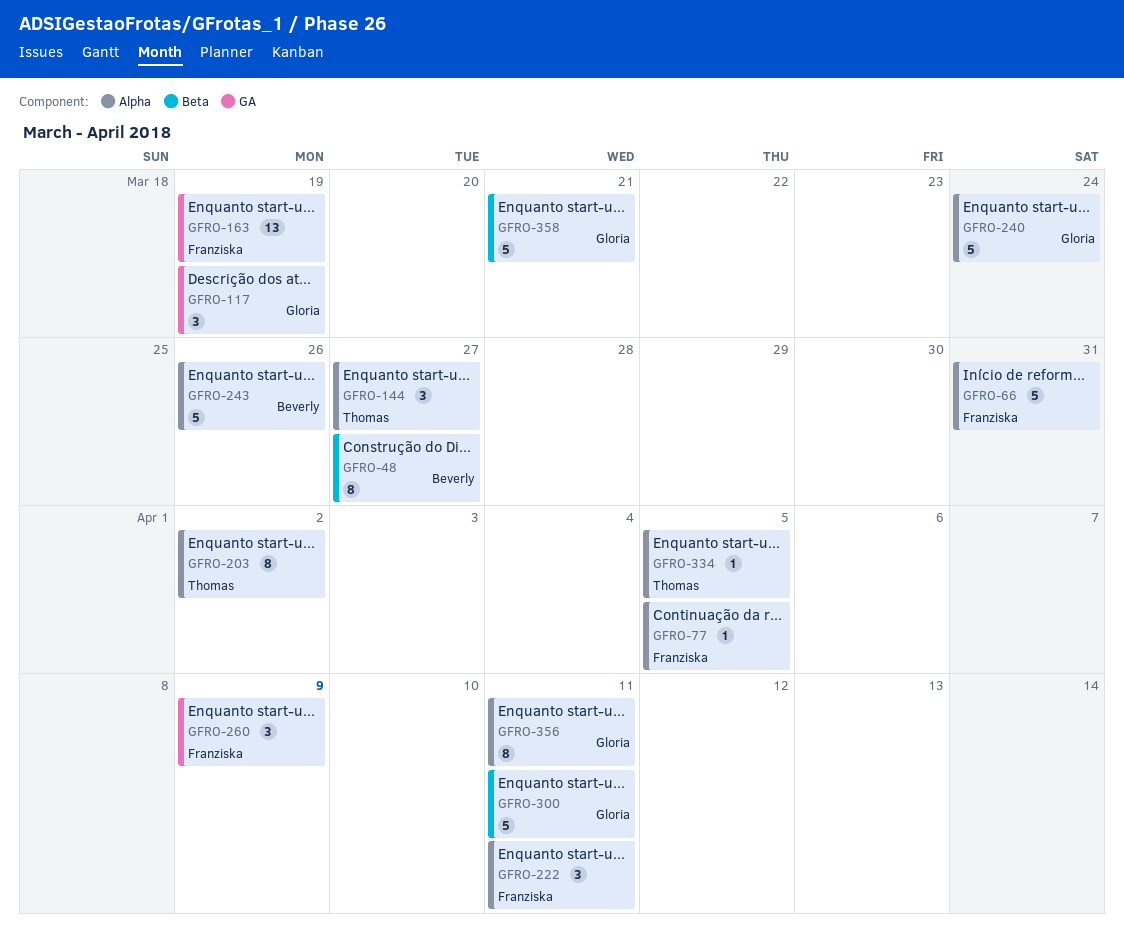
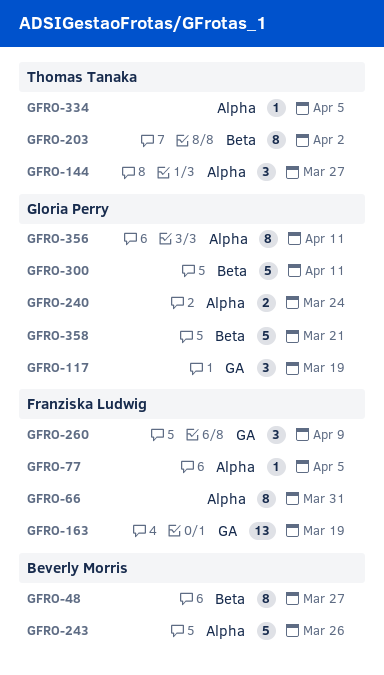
GFRO-66, estimate: 5 -> 8
GFRO-203, label: Alpha -> Beta
GFRO-222: present -> none
GFRO-240, estimate: 5 -> 2

